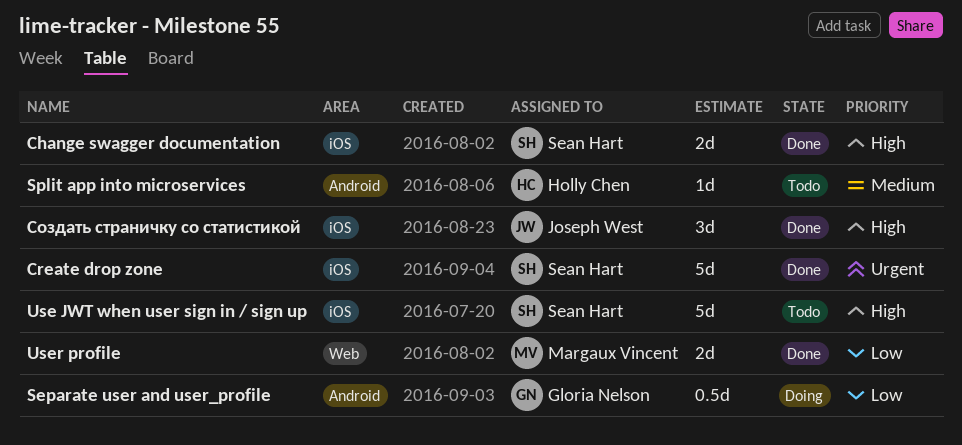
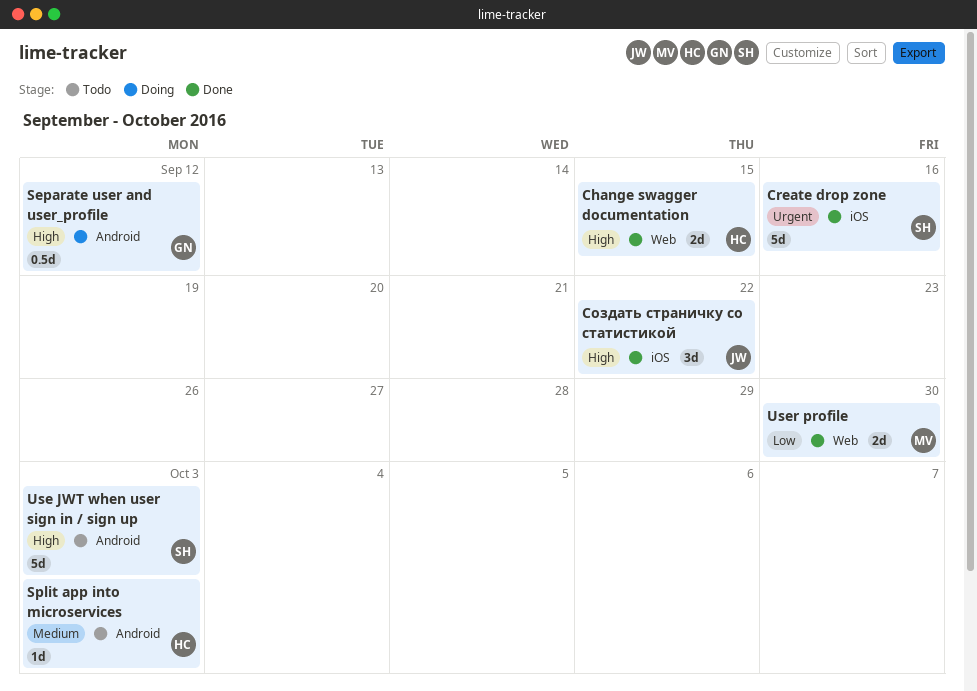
Change swagger documentation, owner: Sean Hart -> Holly Chen
Change swagger documentation, label: iOS -> Web
Separate user and user_profile, priority: Low -> High
Use JWT when user sign in / sign up, label: iOS -> Android

